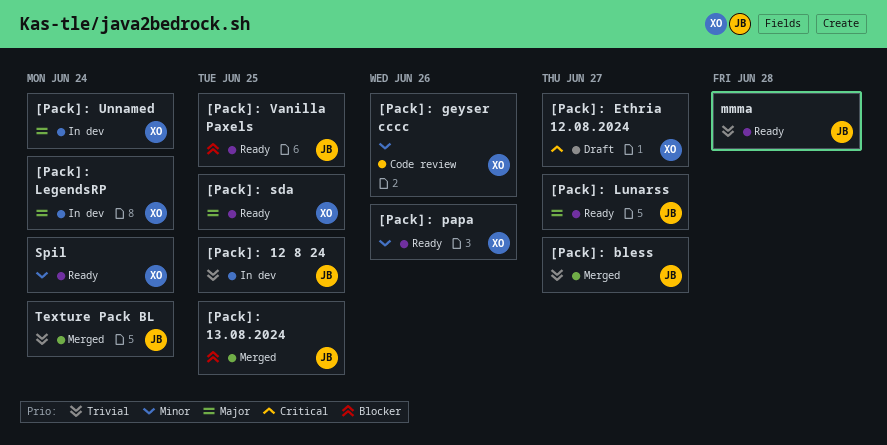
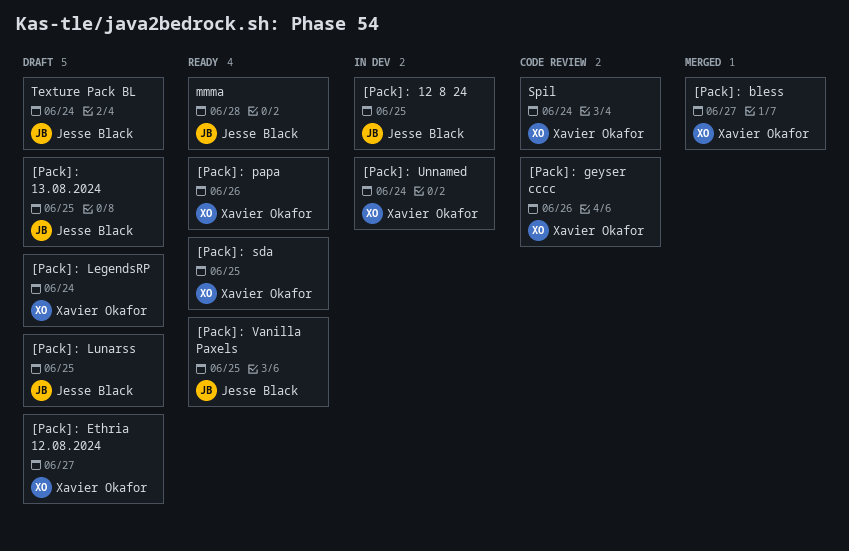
[Pack]: 13.08.2024, status: Merged -> Draft
[Pack]: bless, owner: Jesse Black -> Xavier Okafor
[Pack]: LegendsRP, status: In dev -> Draft
[Pack]: Lunarss, status: Ready -> Draft
[Pack]: Lunarss, due: Jun 27 -> Jun 25
Spil, status: Ready -> Code review
Texture Pack BL, status: Merged -> Draft

